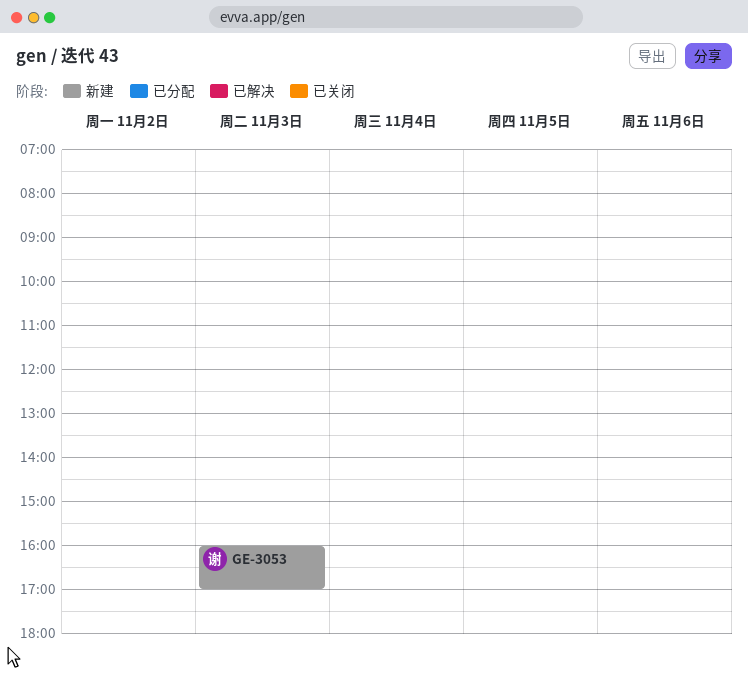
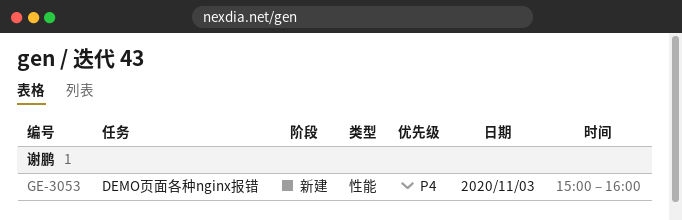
GE-3053, begins: 16:00 -> 15:00
GE-3053, ends: 17:00 -> 16:00

